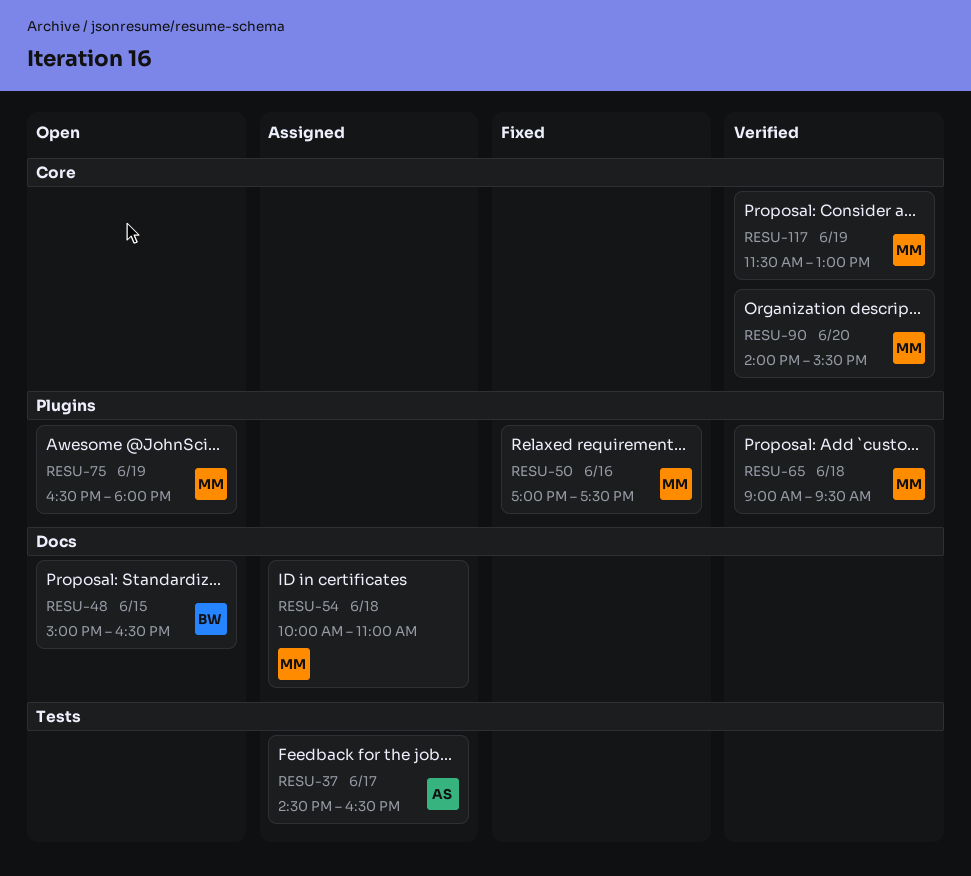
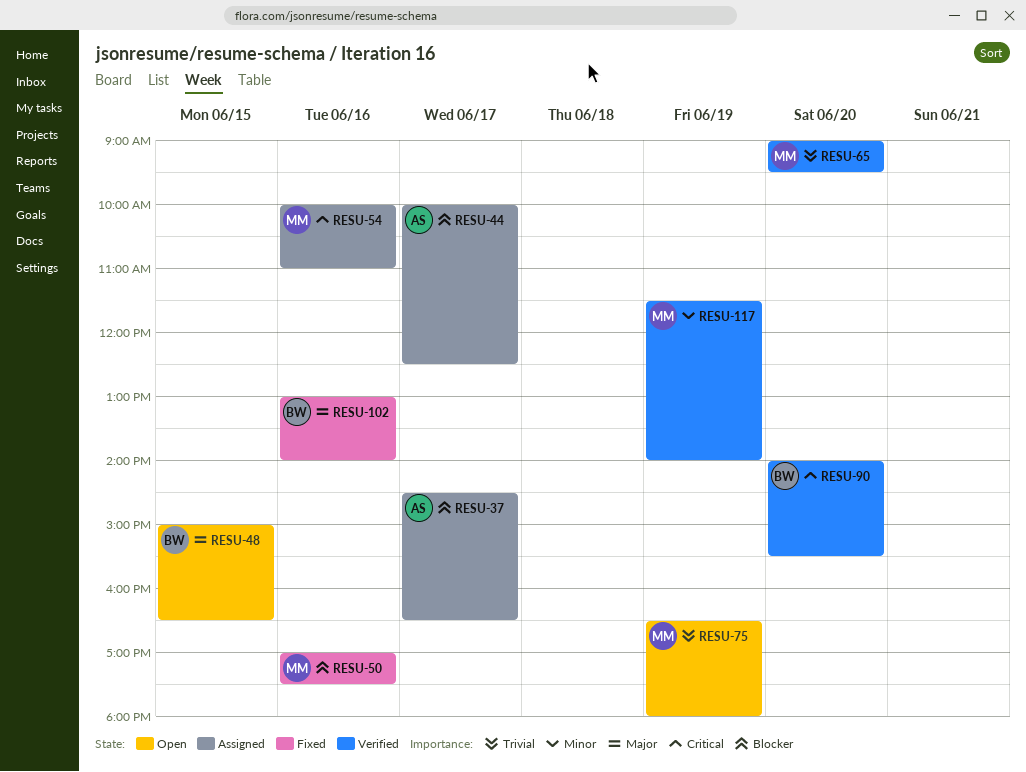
RESU-44: none -> present
RESU-54, day: Jun 18 -> Jun 16
RESU-65, day: Jun 18 -> Jun 20
RESU-90, owner: MM -> BW
RESU-102: none -> present
RESU-117, ends: 13:00 -> 14:00

